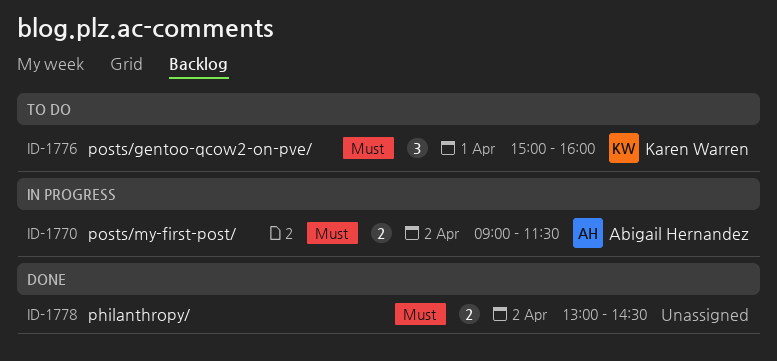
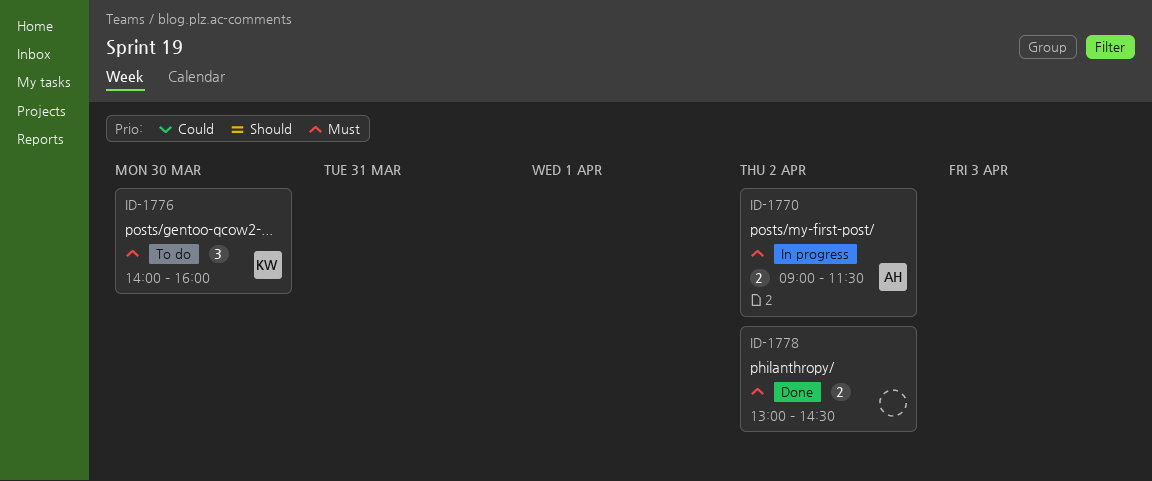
ID-1776, day: Apr 1 -> Mar 30
ID-1776, begins: 15:00 -> 14:00

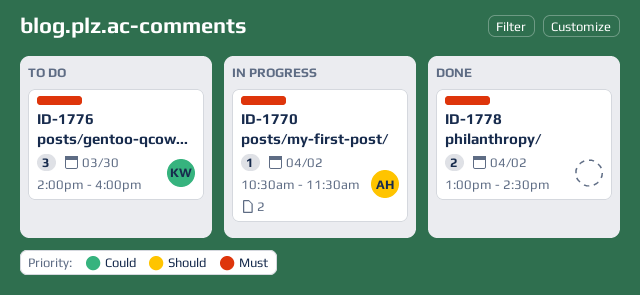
ID-1770, estimate: 2 -> 1
ID-1770, begins: 09:00 -> 10:30

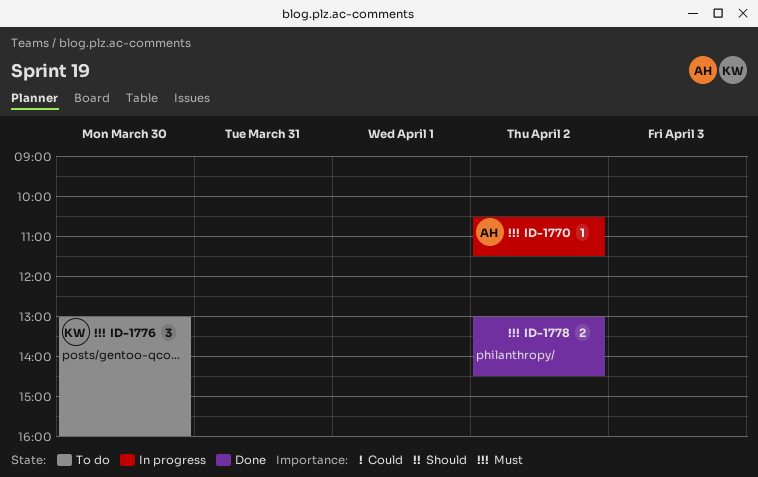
ID-1776, begins: 14:00 -> 13:00

